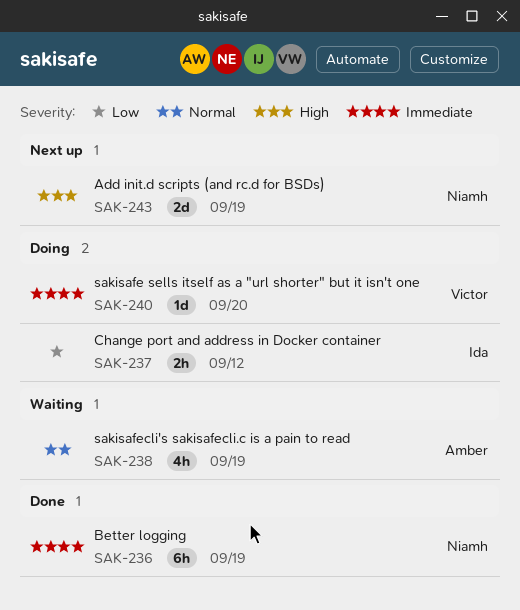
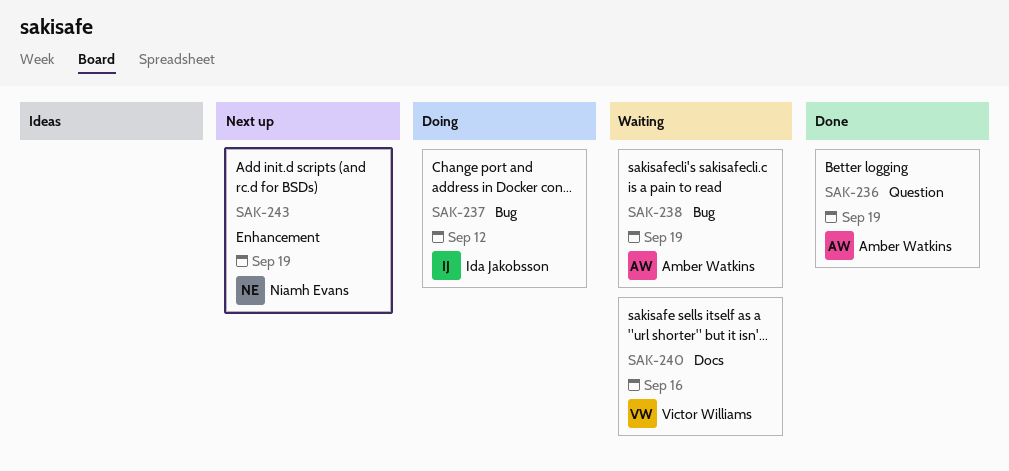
SAK-236, owner: Niamh Evans -> Amber Watkins
SAK-240, status: Doing -> Waiting
SAK-240, due: Sep 20 -> Sep 16

